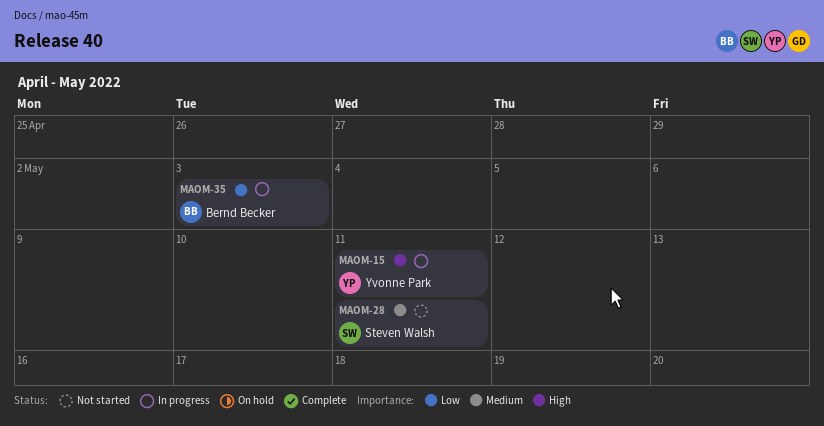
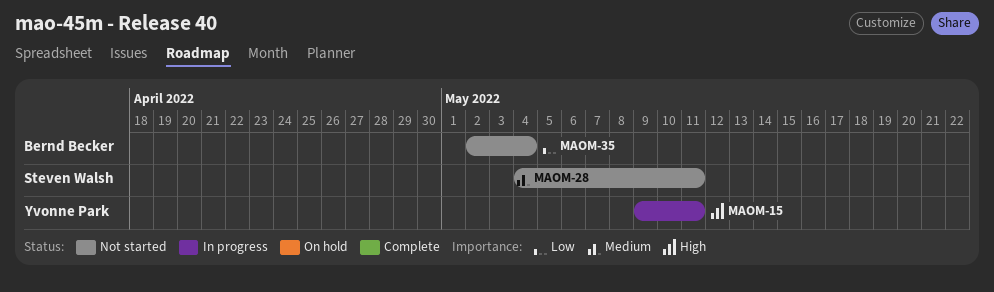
MAOM-35, status: In progress -> Not started
MAOM-35, due: May 3 -> May 4

